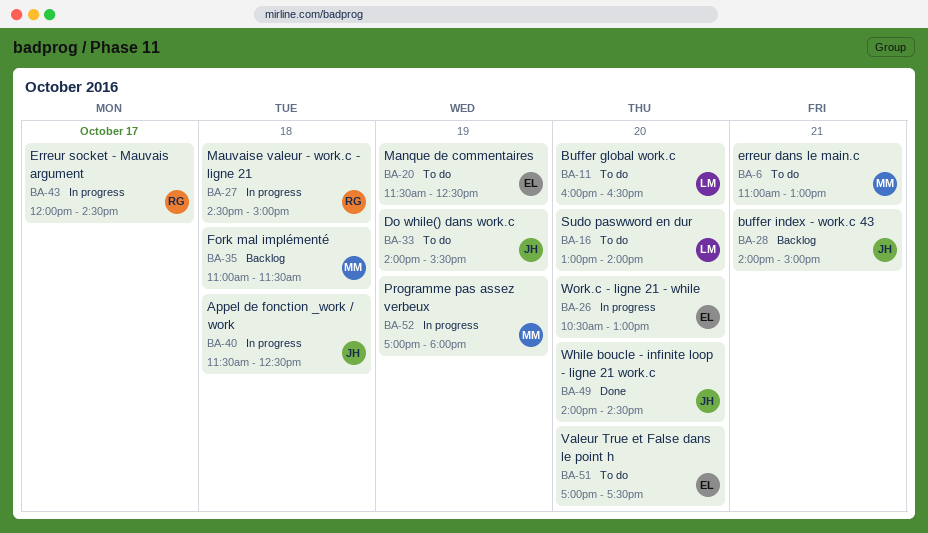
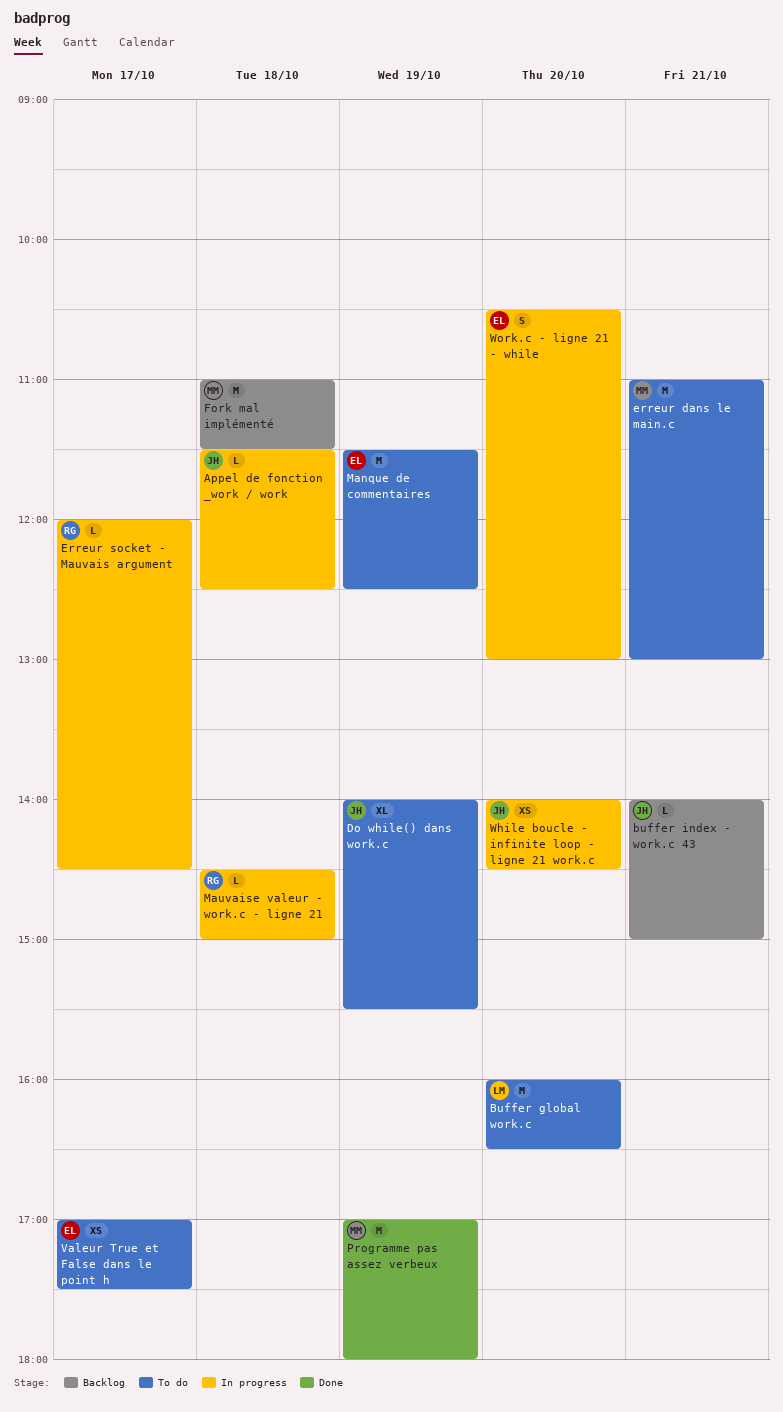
Programme pas assez verbeux, status: In progress -> Done
Sudo paswword en dur: present -> none
Valeur True et False dans le point h, day: Oct 20 -> Oct 17
While boucle - infinite loop - ligne 21 work.c, status: Done -> In progress

